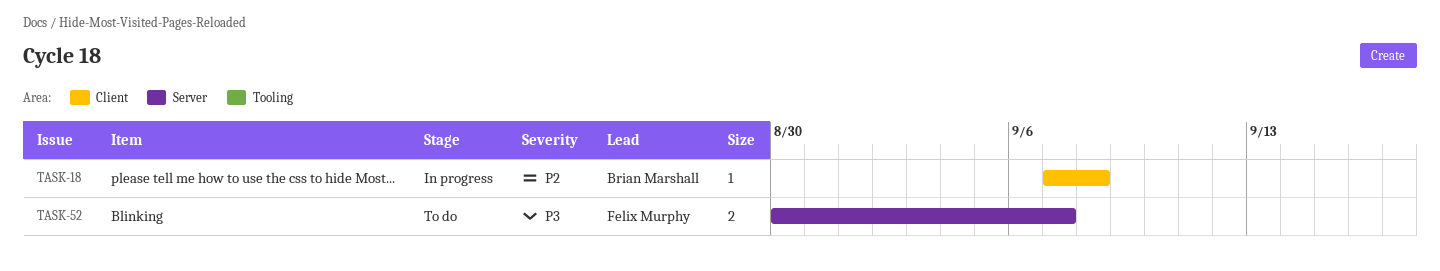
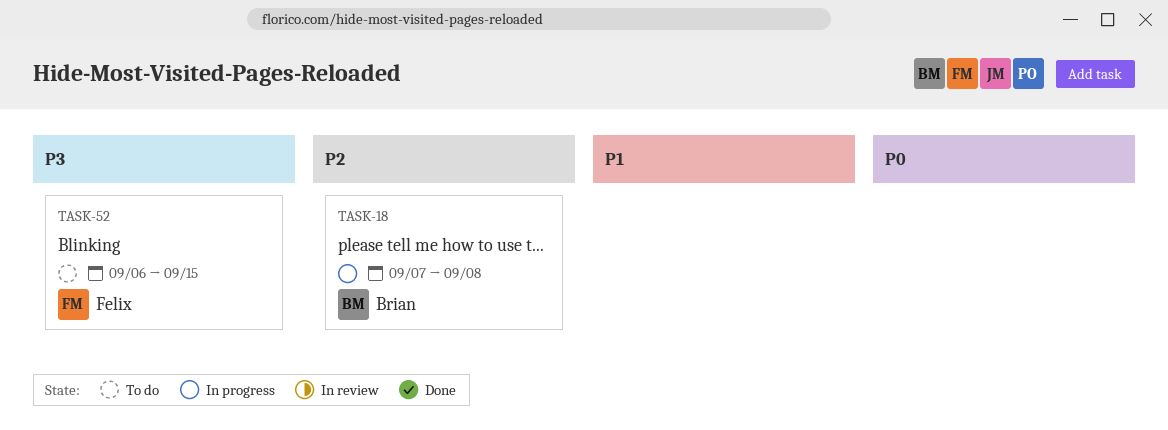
TASK-52, start: Aug 30 -> Sep 6
TASK-52, due: Sep 7 -> Sep 15

